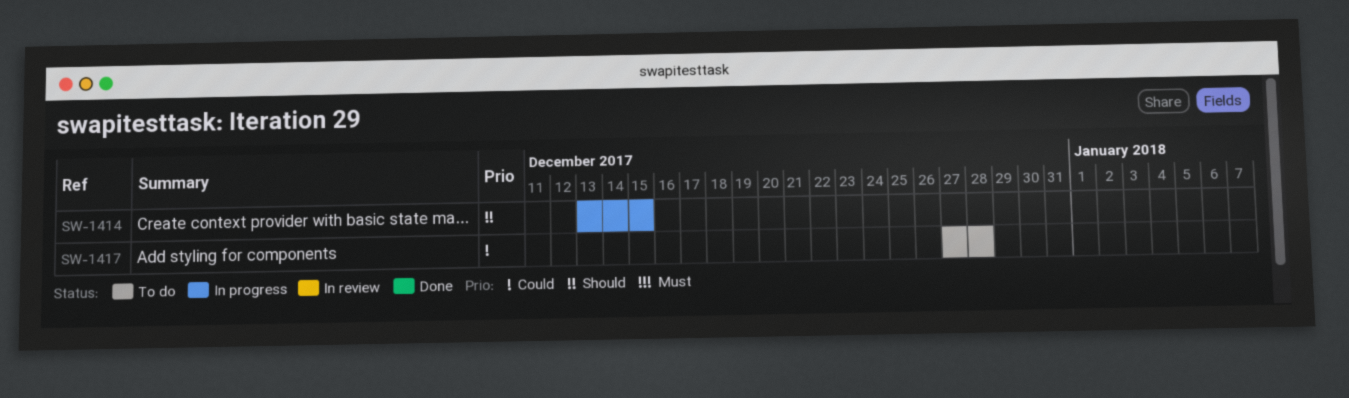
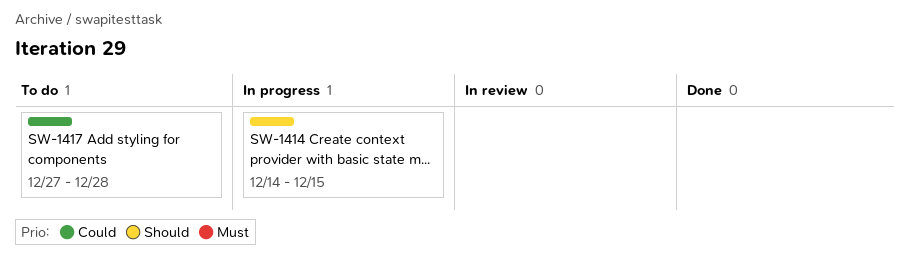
SW-1414, start: Dec 13 -> Dec 14

